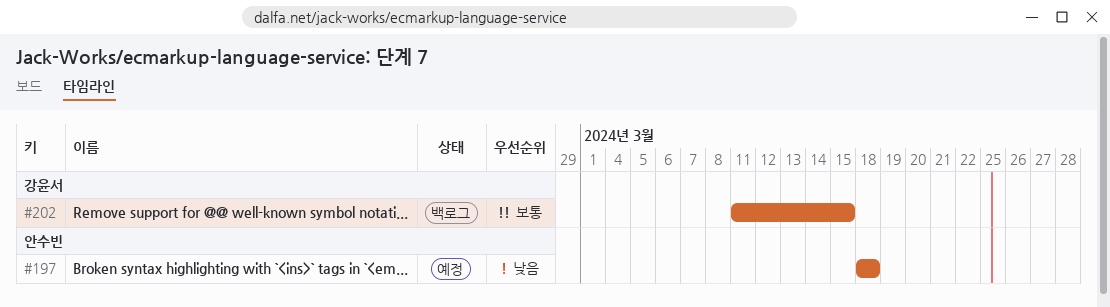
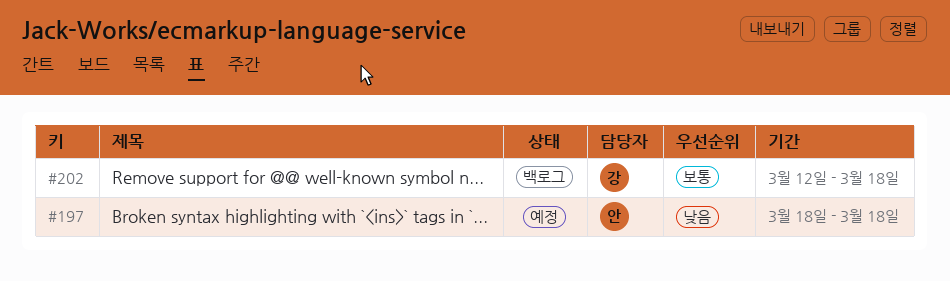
#202, start: Mar 11 -> Mar 12
#202, due: Mar 15 -> Mar 18

